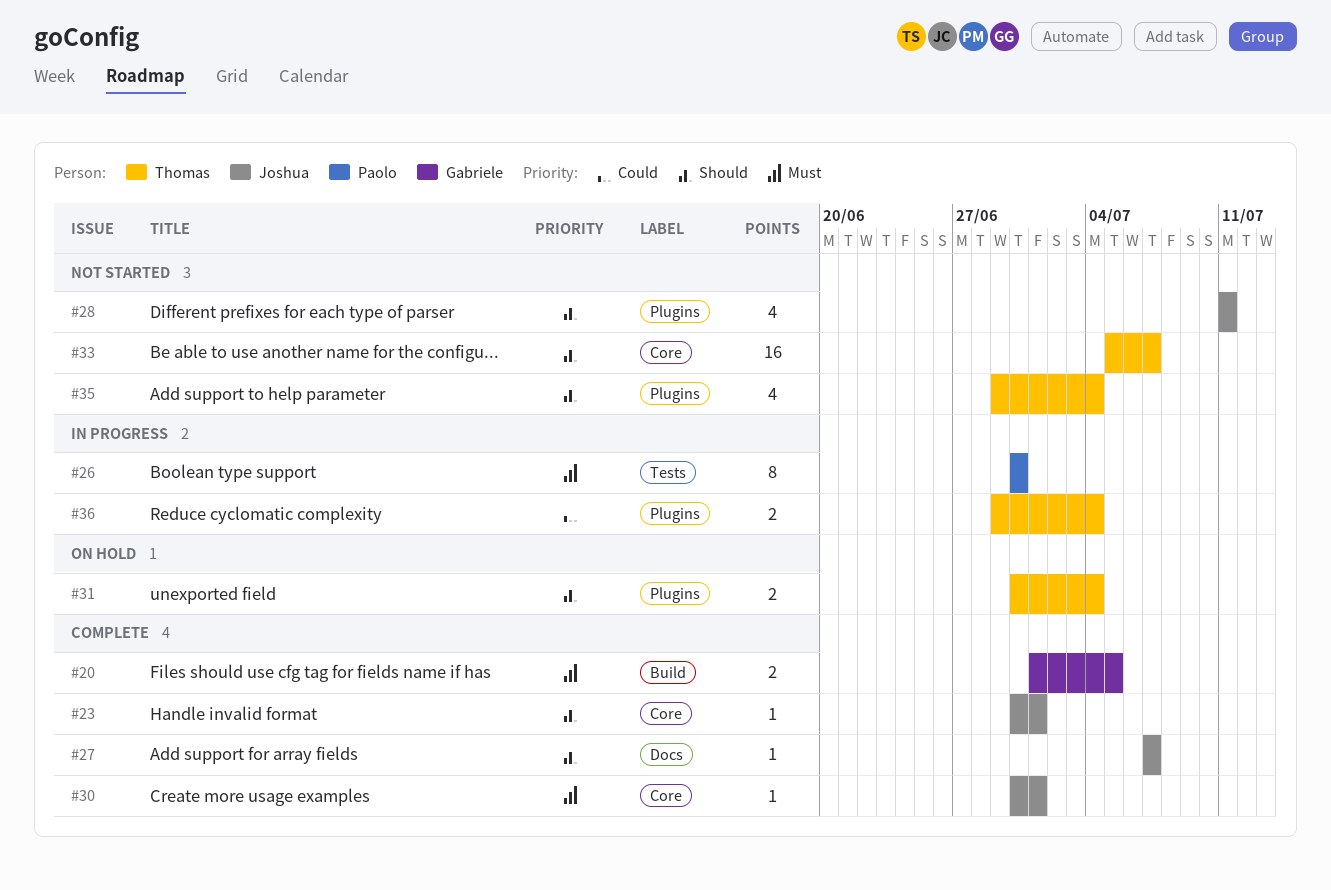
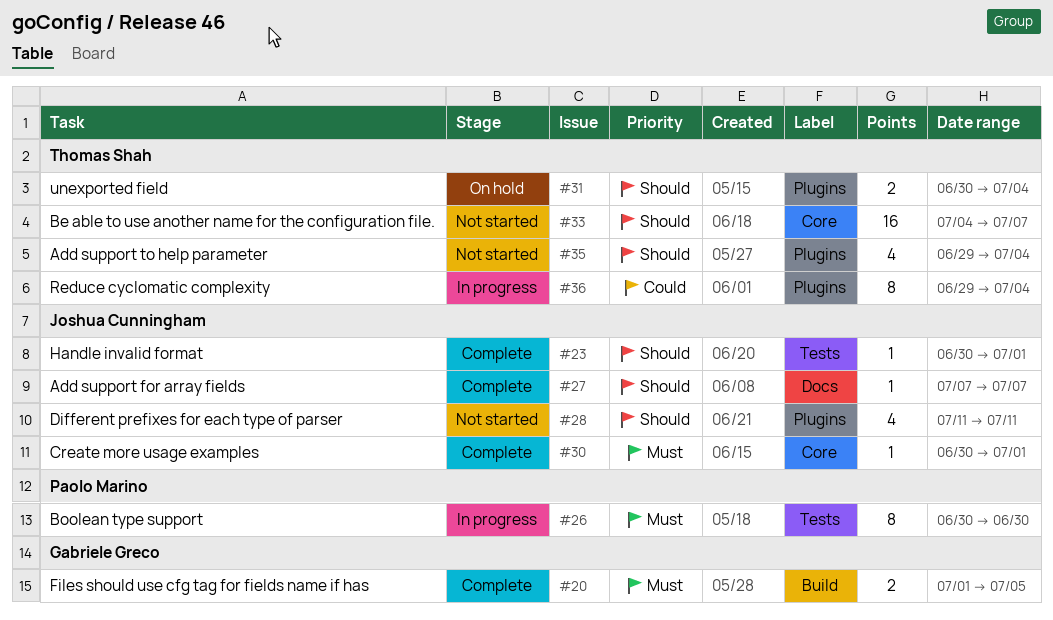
#23, label: Core -> Tests
#33, start: Jul 5 -> Jul 4
#36, estimate: 2 -> 8

